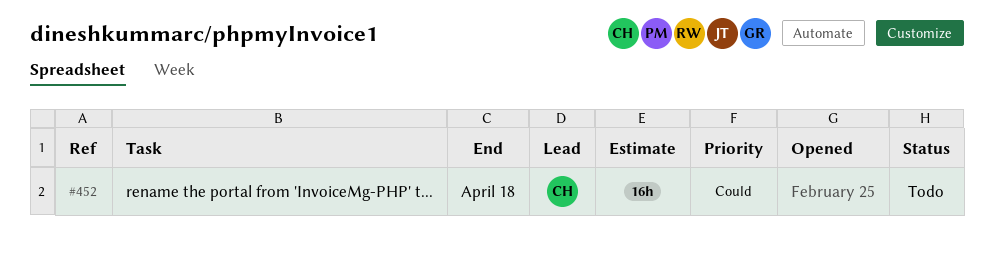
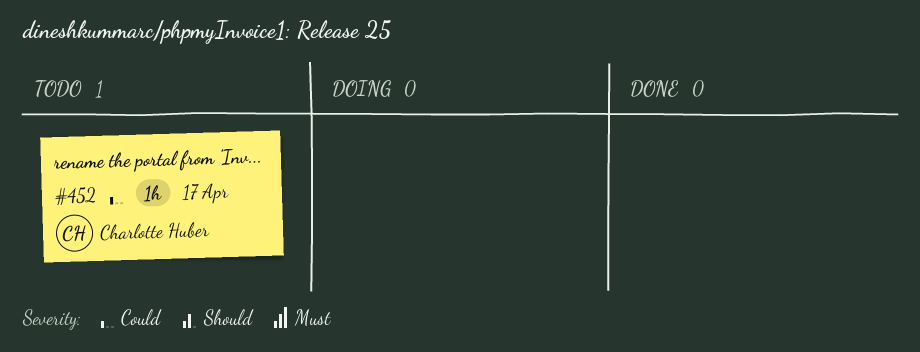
#452, estimate: 16h -> 1h
#452, due: Apr 18 -> Apr 17

